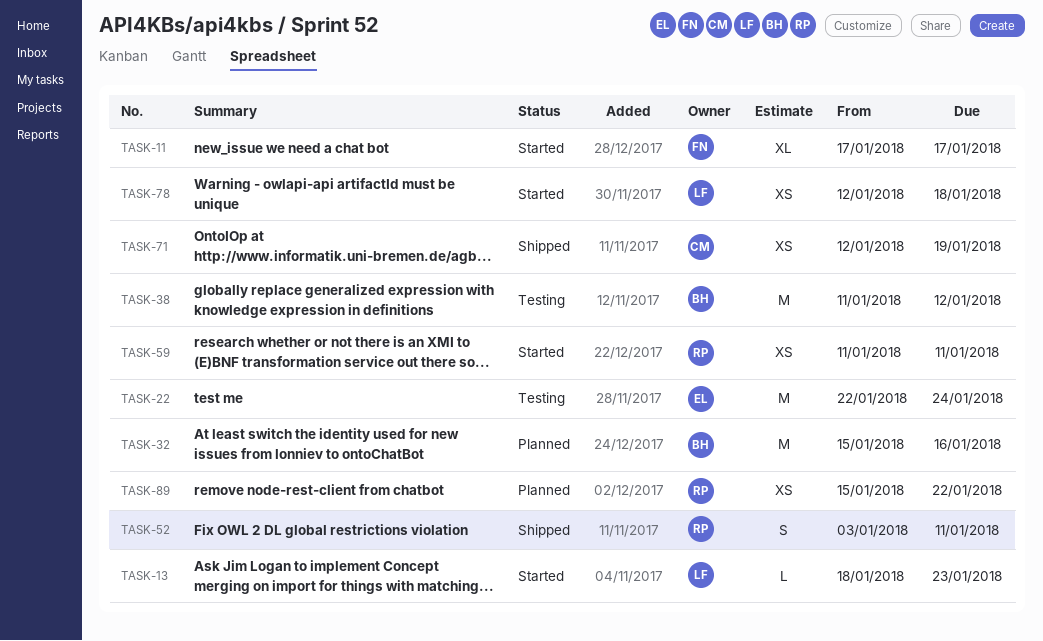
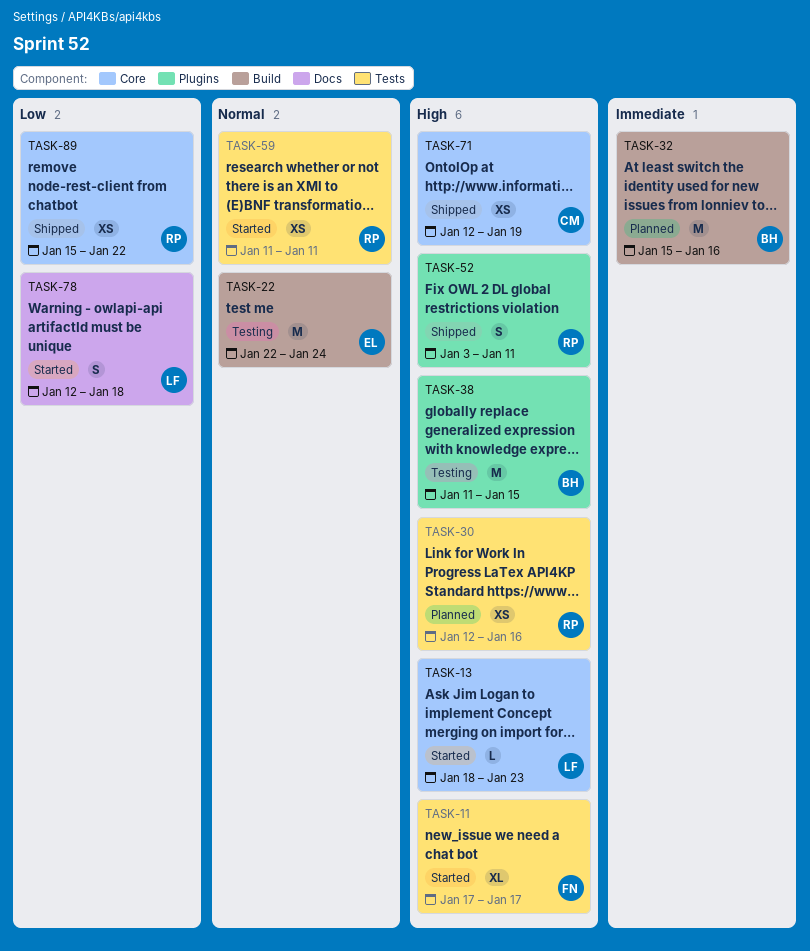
TASK-30: none -> present
TASK-38, due: Jan 12 -> Jan 15
TASK-78, estimate: XS -> S
TASK-89, status: Planned -> Shipped

